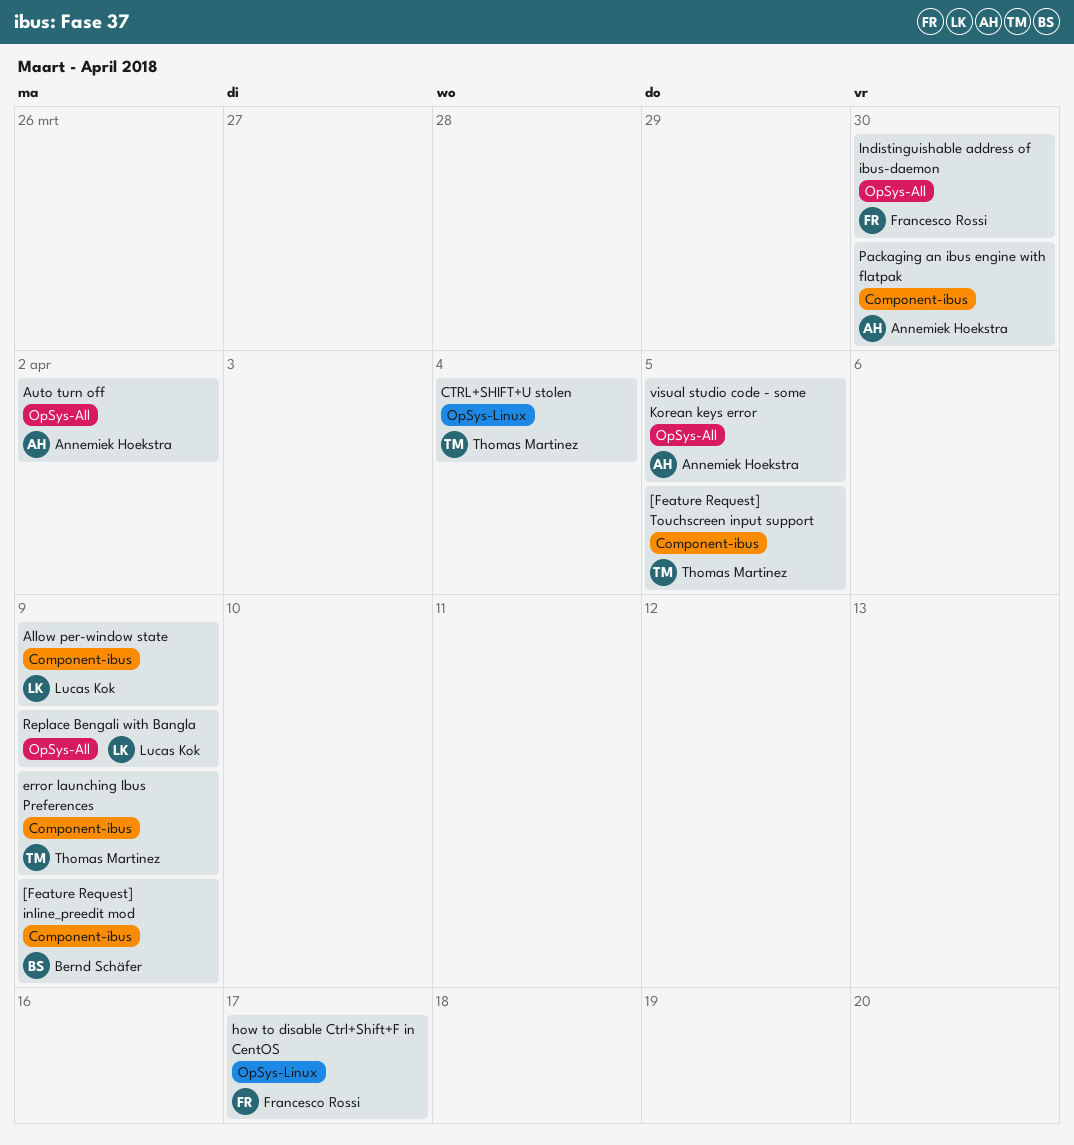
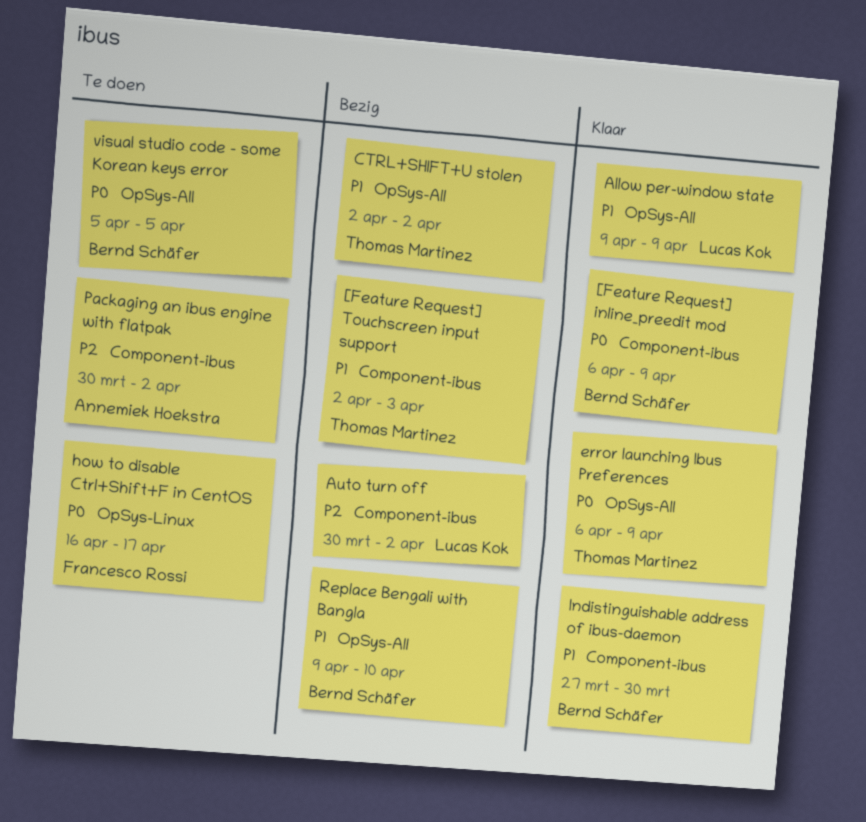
[Feature Request] Touchscreen input support, due: Apr 5 -> Apr 3
Allow per-window state, label: Component-ibus -> OpSys-All
Auto turn off, owner: Annemiek Hoekstra -> Lucas Kok
Auto turn off, label: OpSys-All -> Component-ibus
CTRL+SHIFT+U stolen, label: OpSys-Linux -> OpSys-All
CTRL+SHIFT+U stolen, due: Apr 4 -> Apr 2
error launching Ibus Preferences, label: Component-ibus -> OpSys-All
Indistinguishable address of ibus-daemon, owner: Francesco Rossi -> Bernd Schäfer
Indistinguishable address of ibus-daemon, label: OpSys-All -> Component-ibus
Packaging an ibus engine with flatpak, due: Mar 30 -> Apr 2
Replace Bengali with Bangla, owner: Lucas Kok -> Bernd Schäfer
Replace Bengali with Bangla, due: Apr 9 -> Apr 10
visual studio code - some Korean keys error, owner: Annemiek Hoekstra -> Bernd Schäfer

